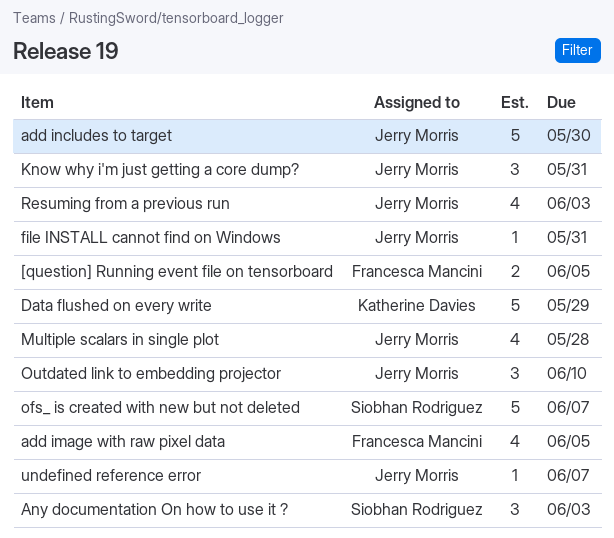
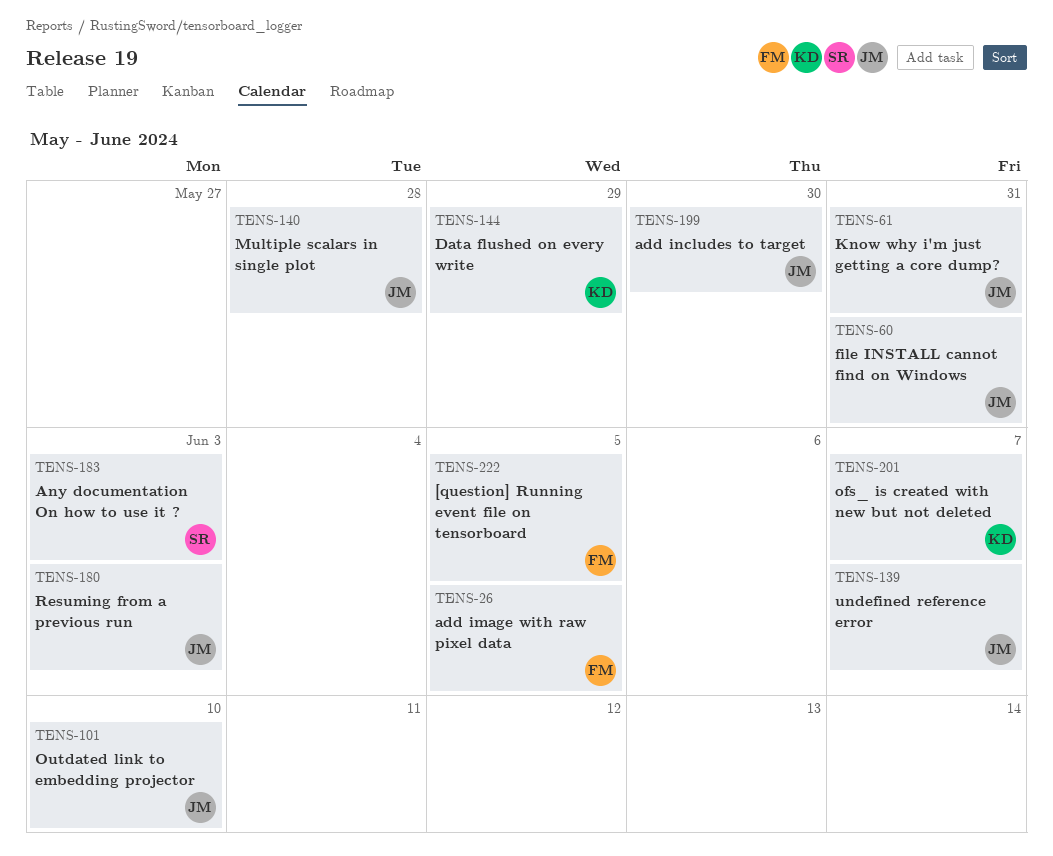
ofs_ is created with new but not deleted, owner: Siobhan Rodriguez -> Katherine Davies

